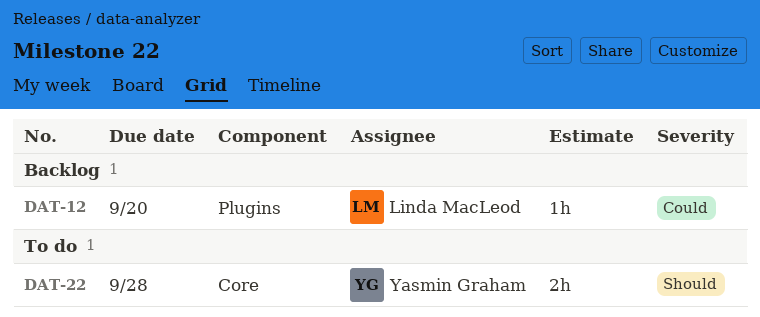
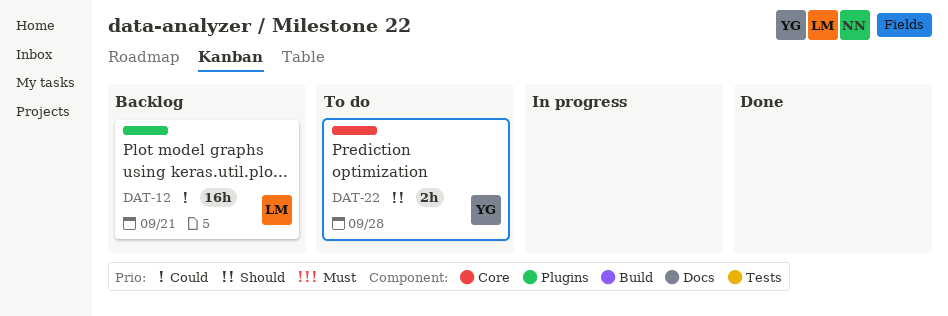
DAT-12, estimate: 1h -> 16h
DAT-12, due: Sep 20 -> Sep 21

